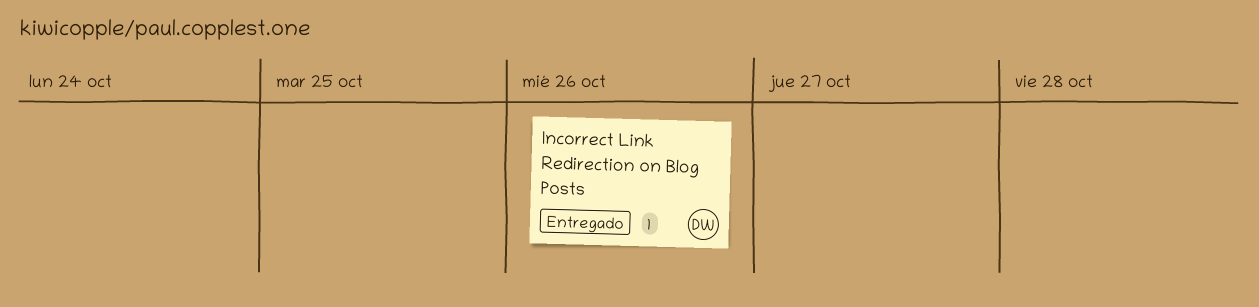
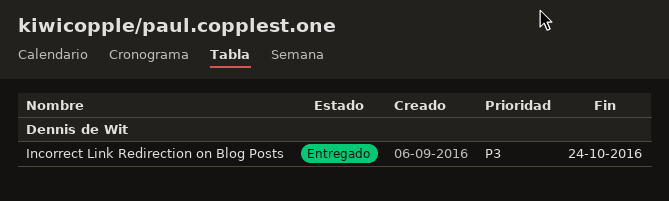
Incorrect Link Redirection on Blog Posts, due: Oct 26 -> Oct 24

